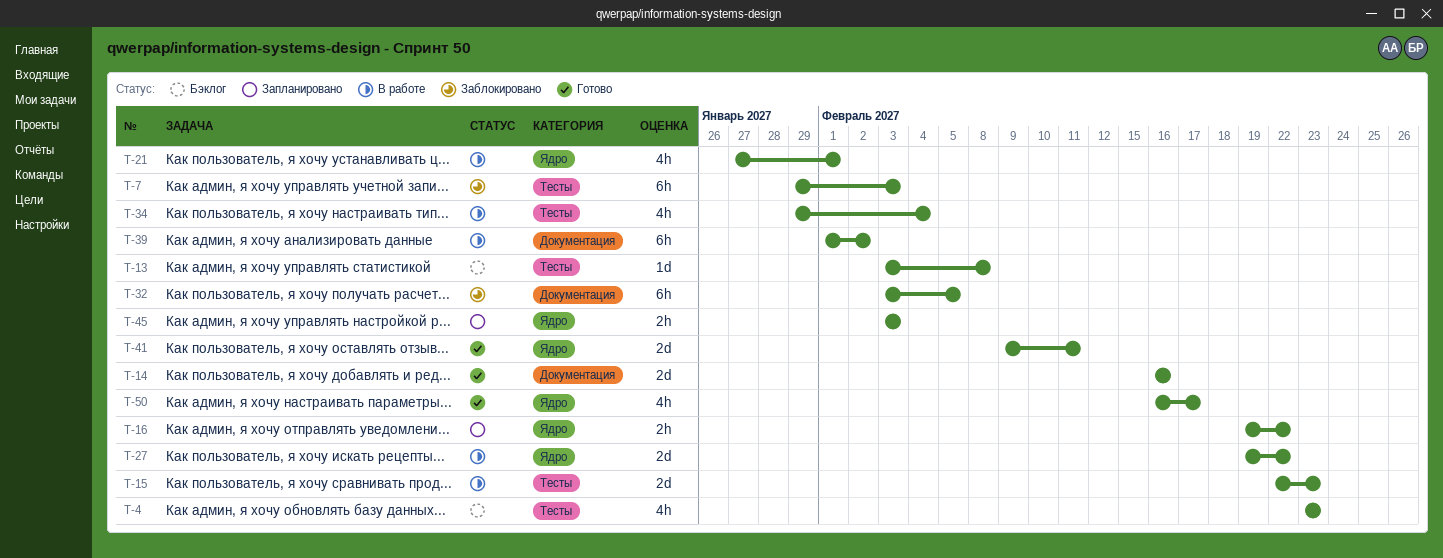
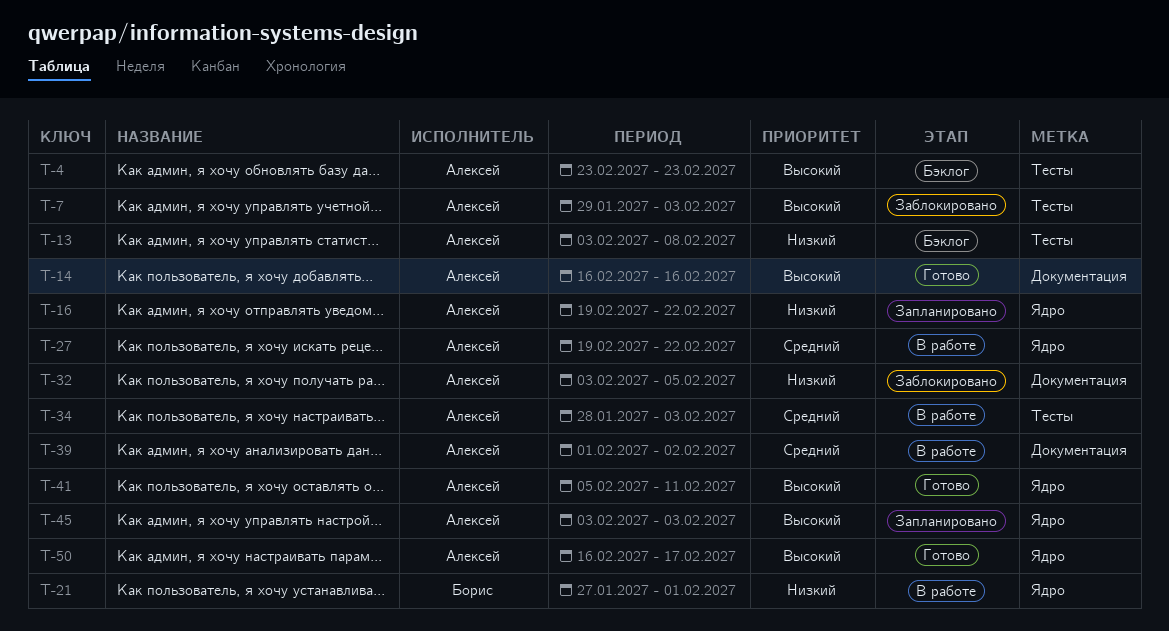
T-15: present -> none
T-34, start: Jan 29 -> Jan 28
T-34, due: Feb 4 -> Feb 3
T-41, start: Feb 9 -> Feb 5

